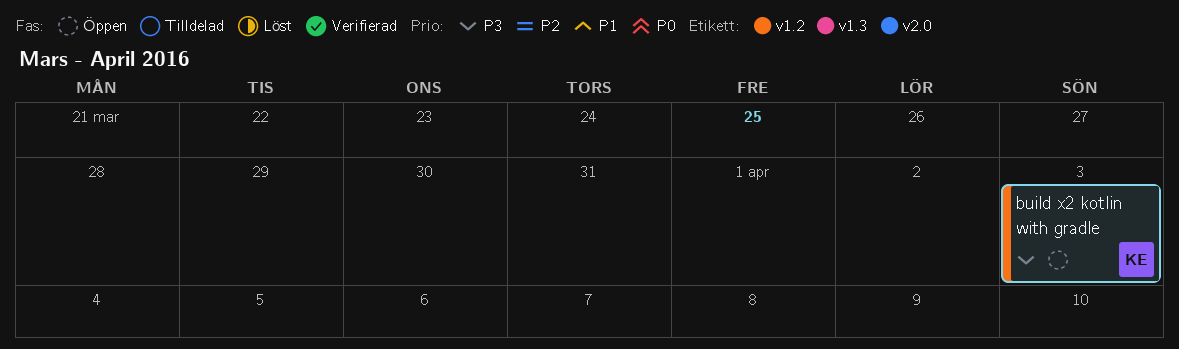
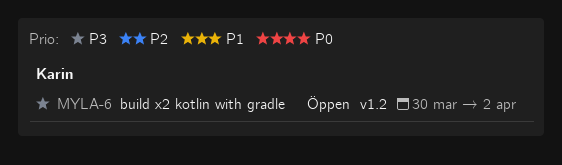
build x2 kotlin with gradle, due: Apr 3 -> Apr 2

